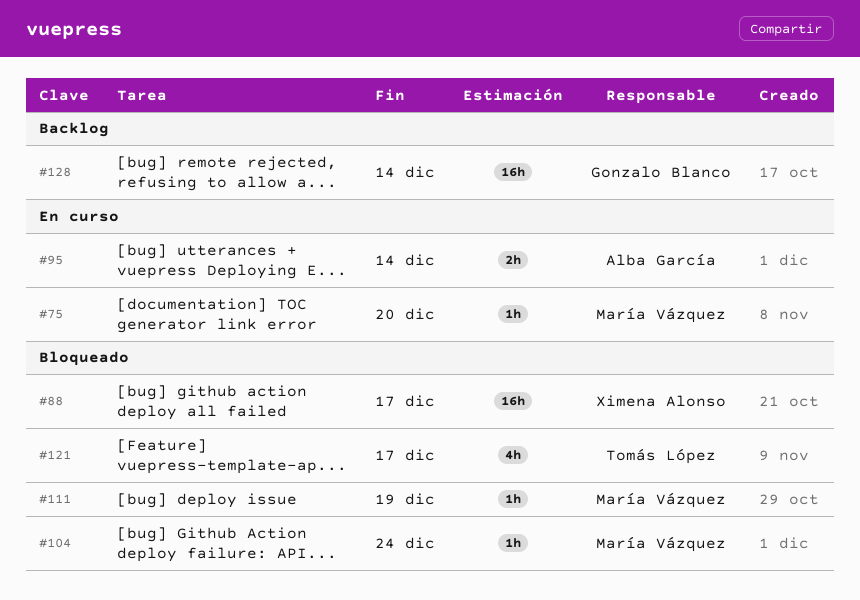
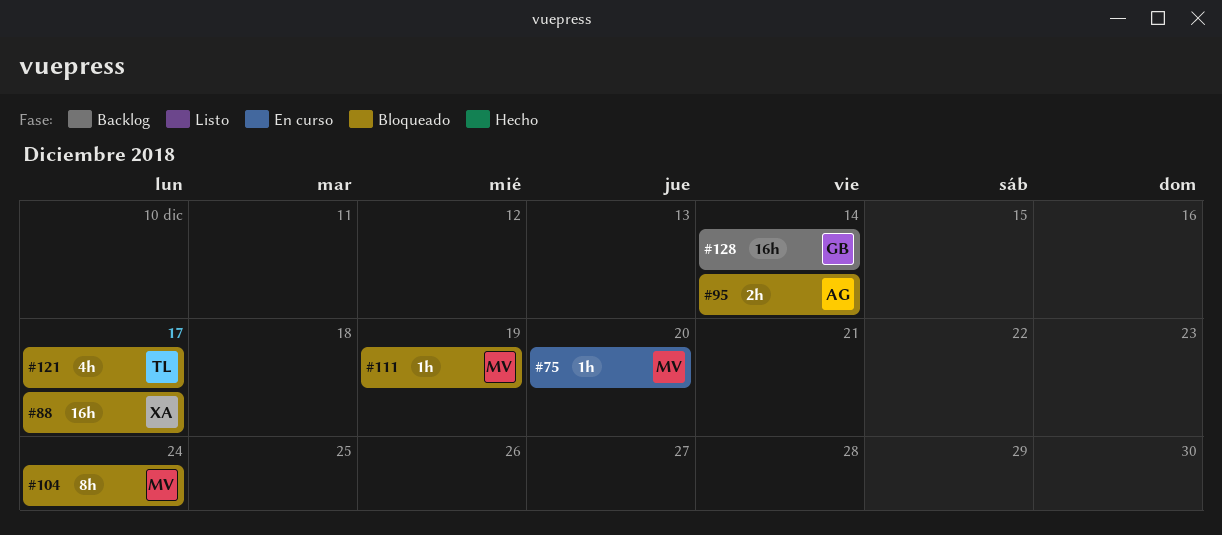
#95, status: En curso -> Bloqueado
#104, estimate: 1h -> 8h

